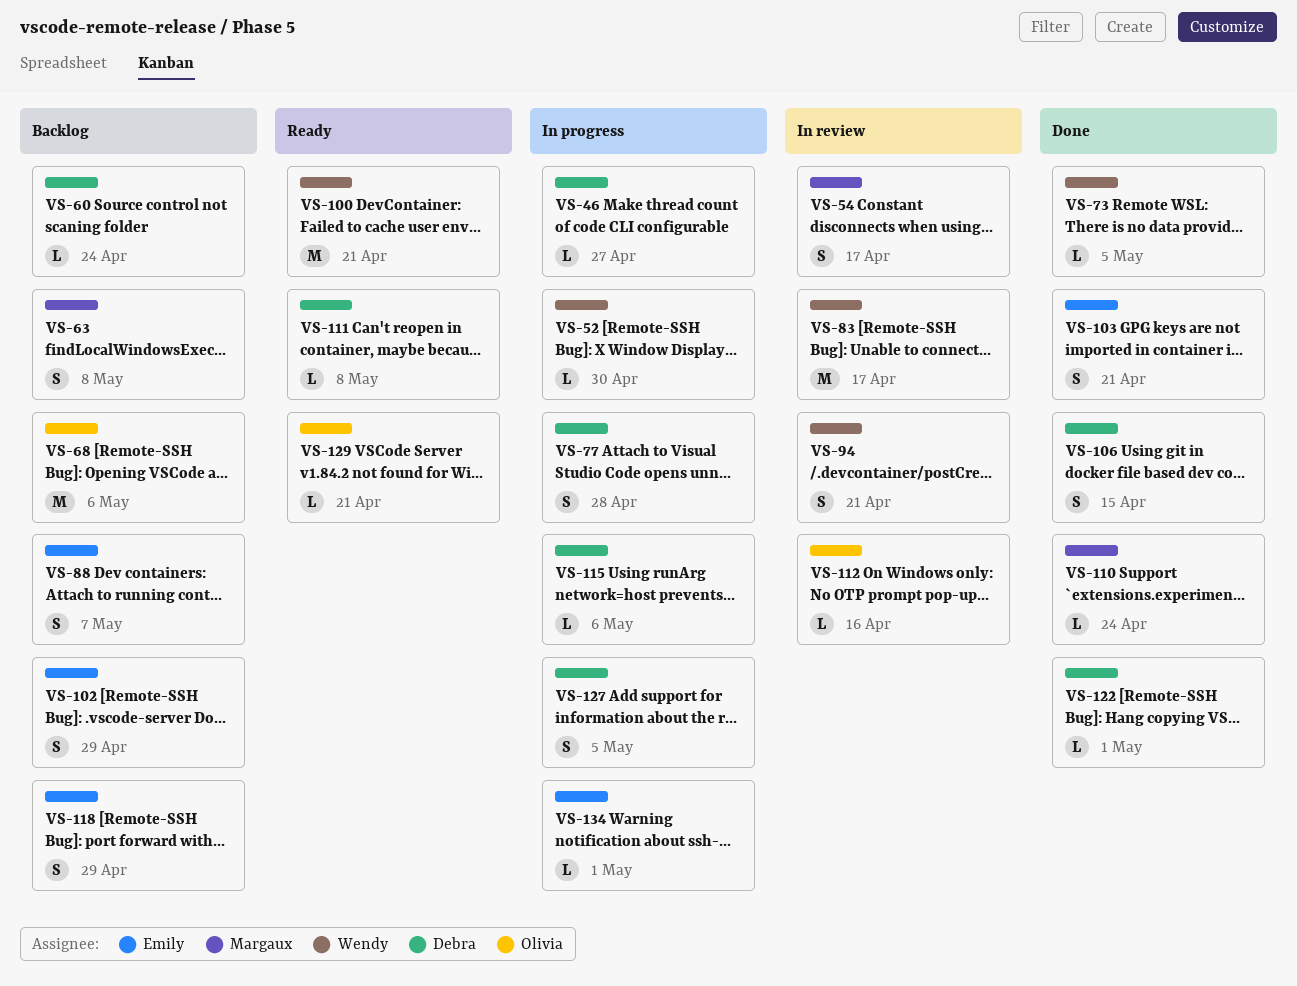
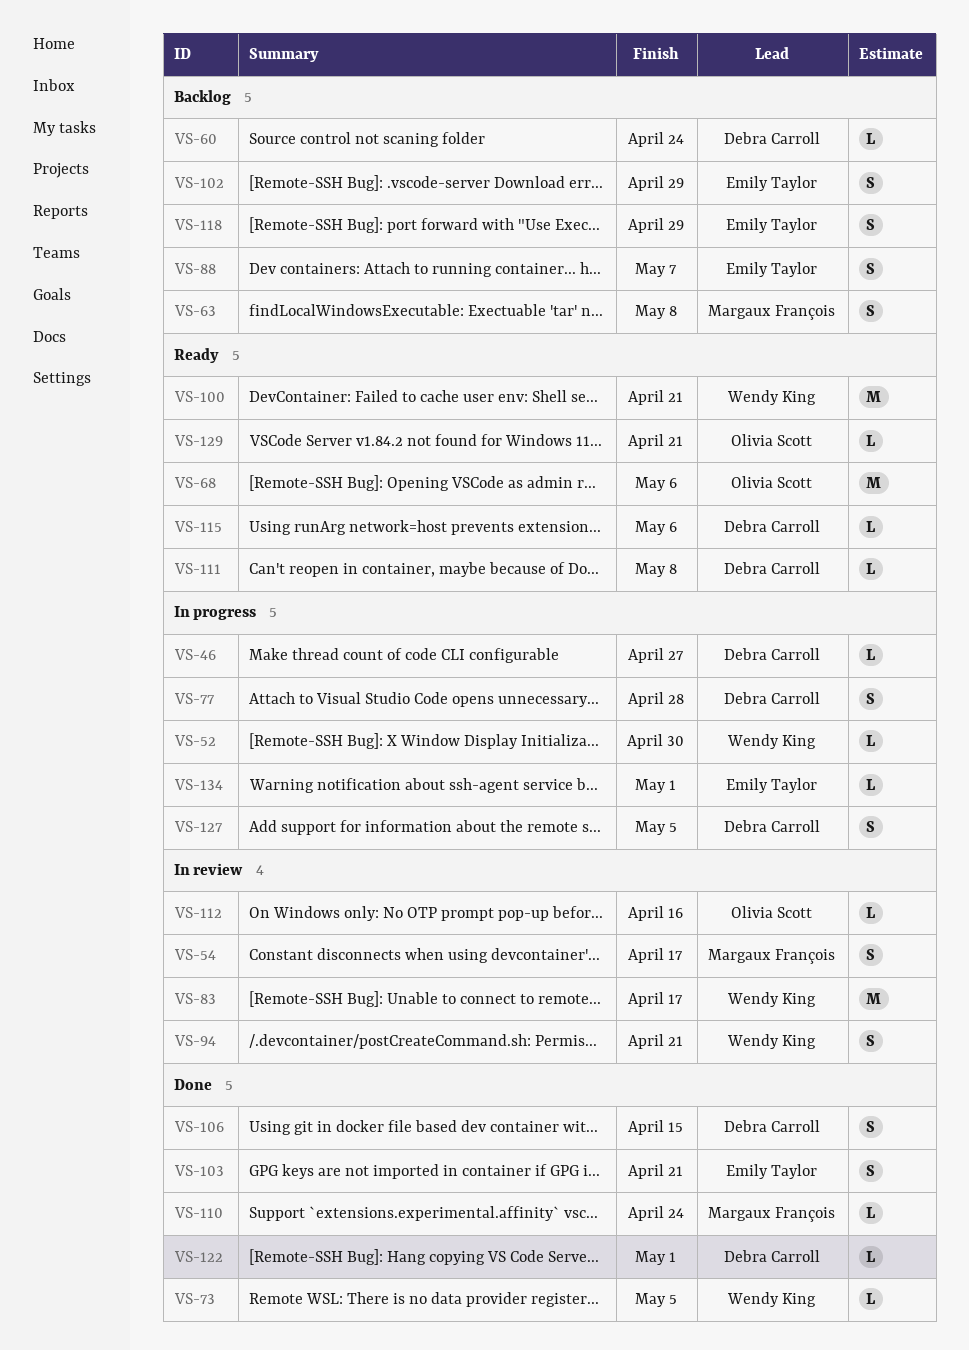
VS-68, status: Backlog -> Ready
VS-115, status: In progress -> Ready

